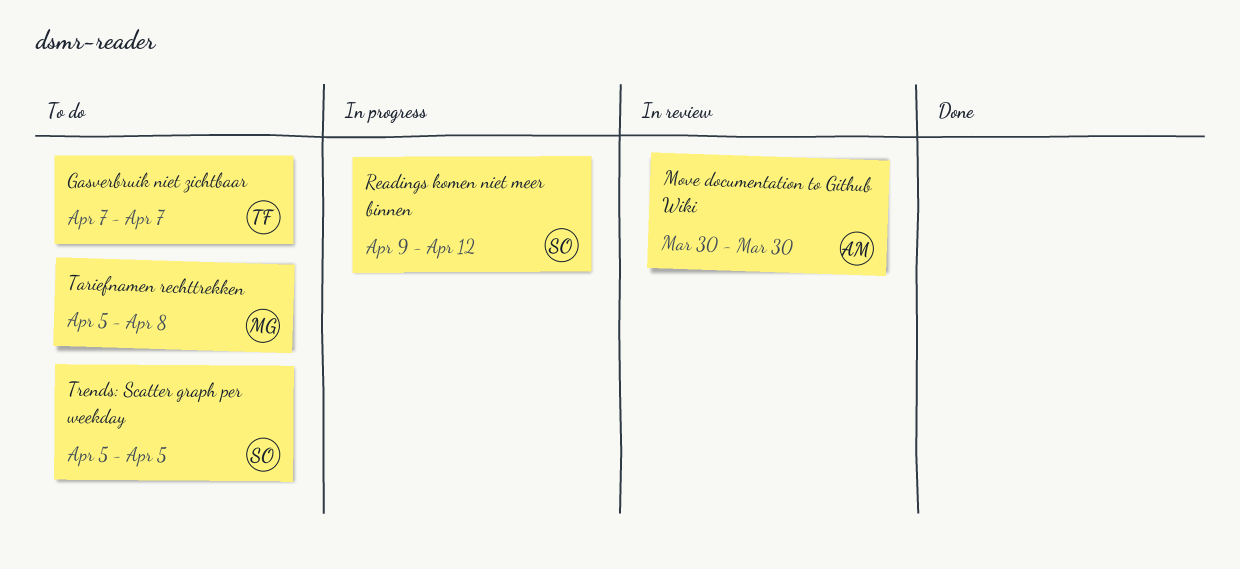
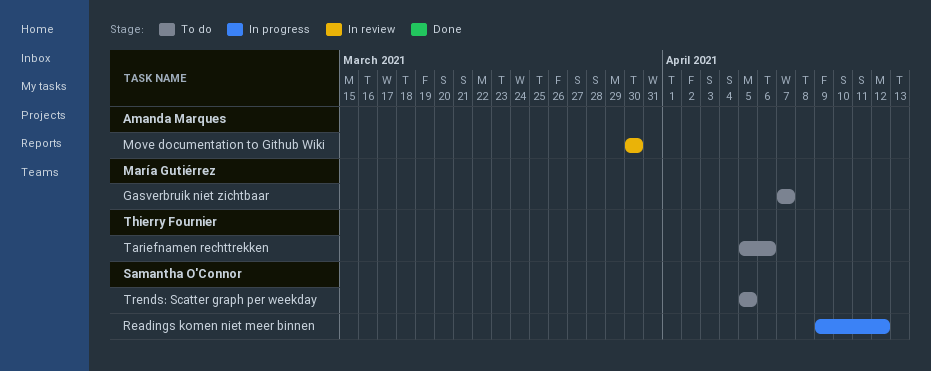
Gasverbruik niet zichtbaar, owner: Thierry Fournier -> María Gutiérrez
Tariefnamen rechttrekken, owner: María Gutiérrez -> Thierry Fournier
Tariefnamen rechttrekken, due: Apr 8 -> Apr 6

